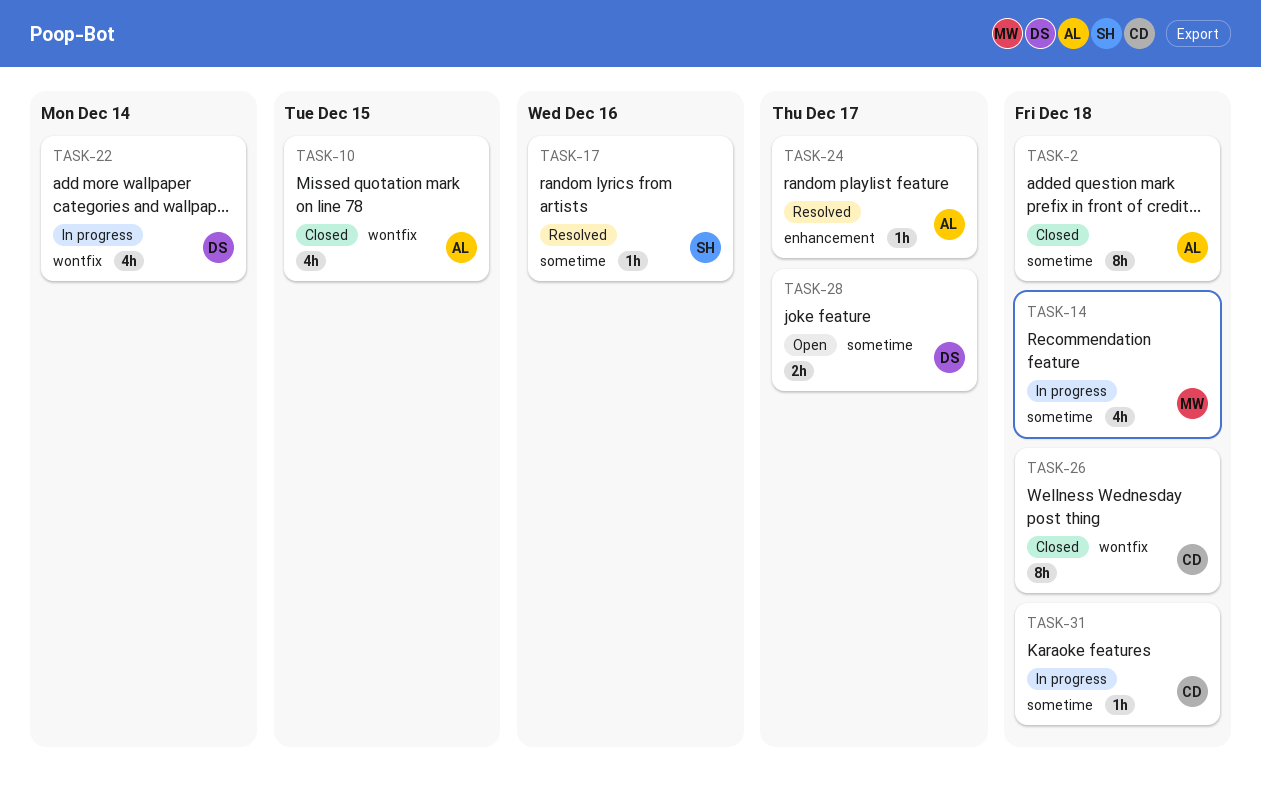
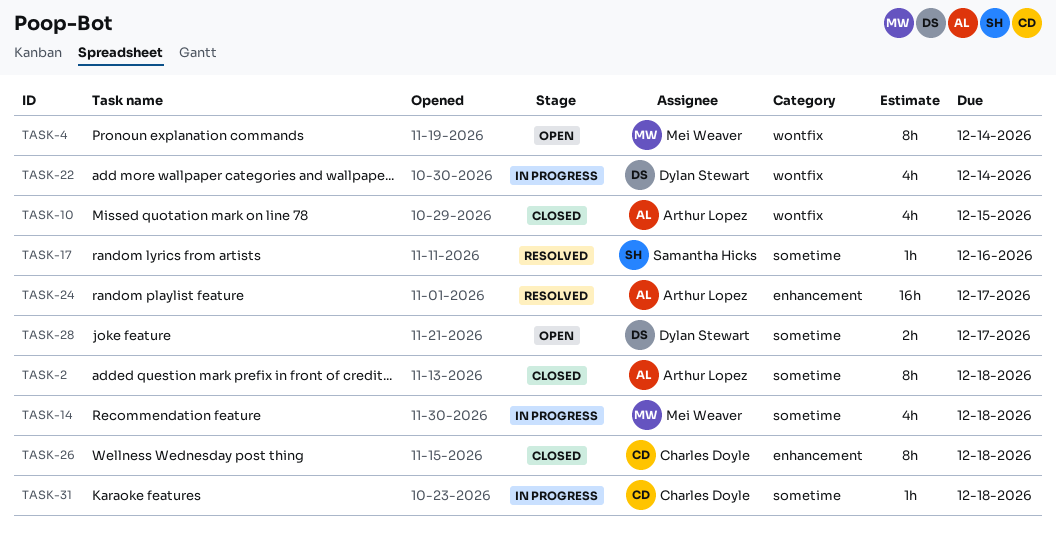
TASK-4: none -> present
TASK-24, estimate: 1h -> 16h
TASK-26, label: wontfix -> enhancement

